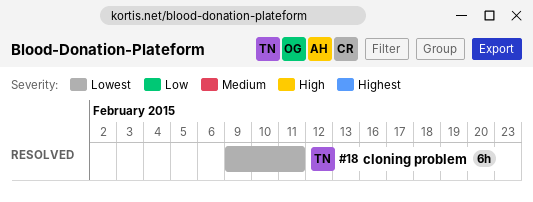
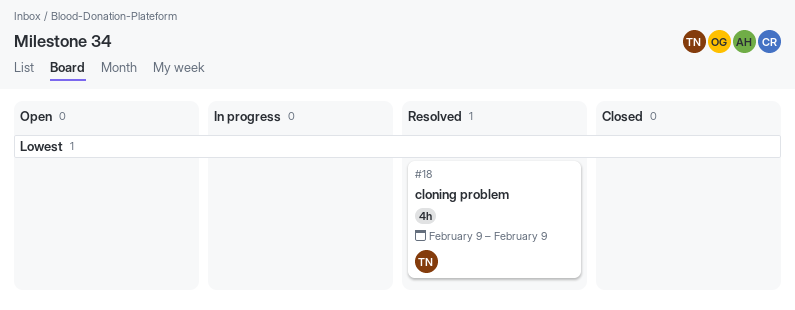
#18, estimate: 6h -> 4h
#18, due: Feb 11 -> Feb 9

